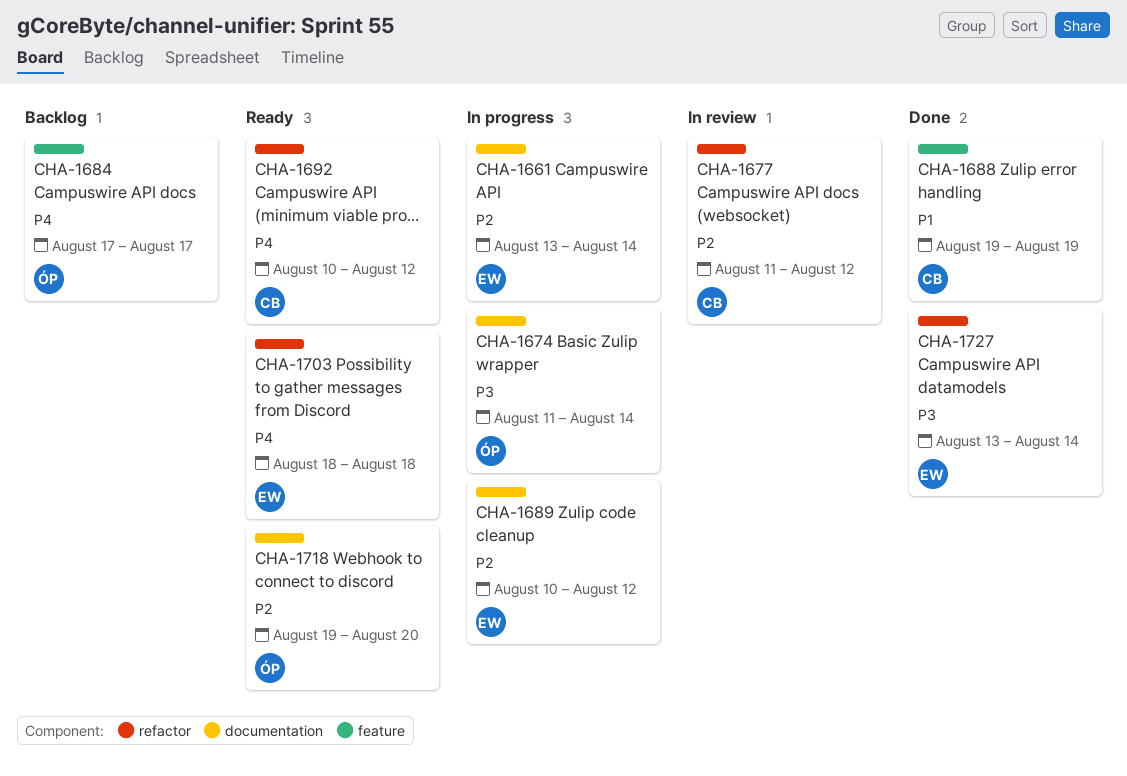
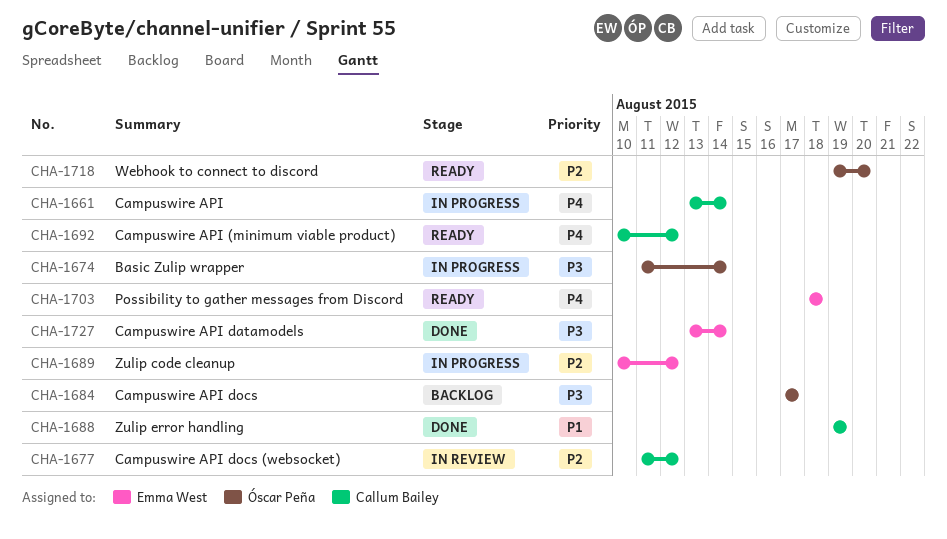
CHA-1661, owner: Emma West -> Callum Bailey
CHA-1661, priority: P2 -> P4
CHA-1684, priority: P4 -> P3

